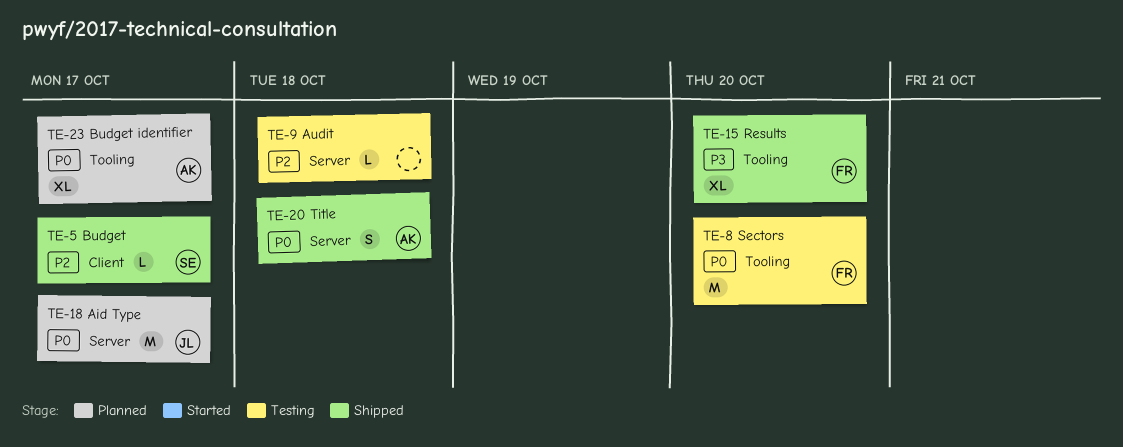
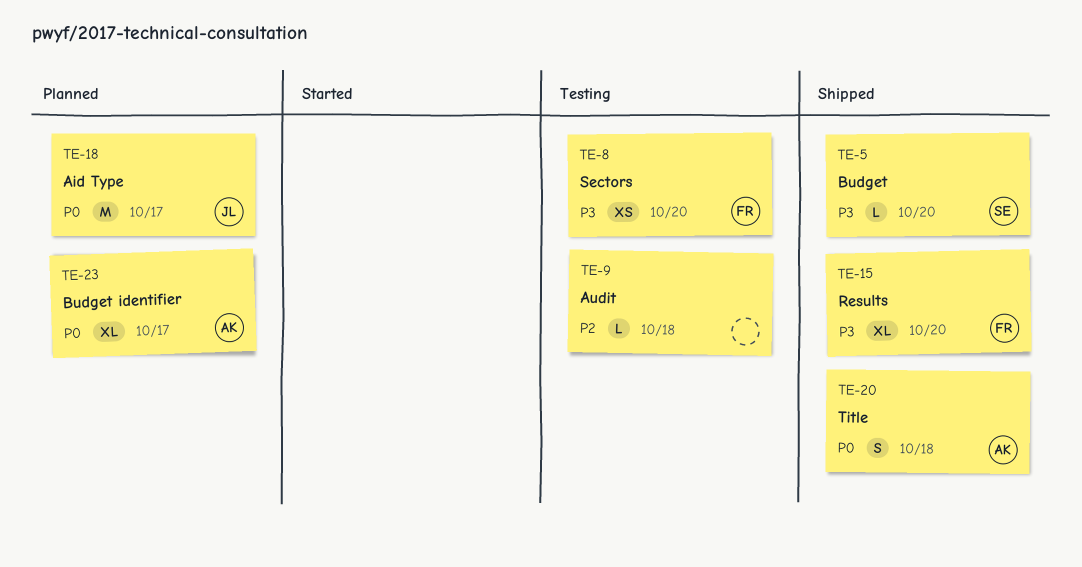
TE-5, priority: P2 -> P3
TE-5, due: Oct 17 -> Oct 20
TE-8, priority: P0 -> P3
TE-8, estimate: M -> XS

